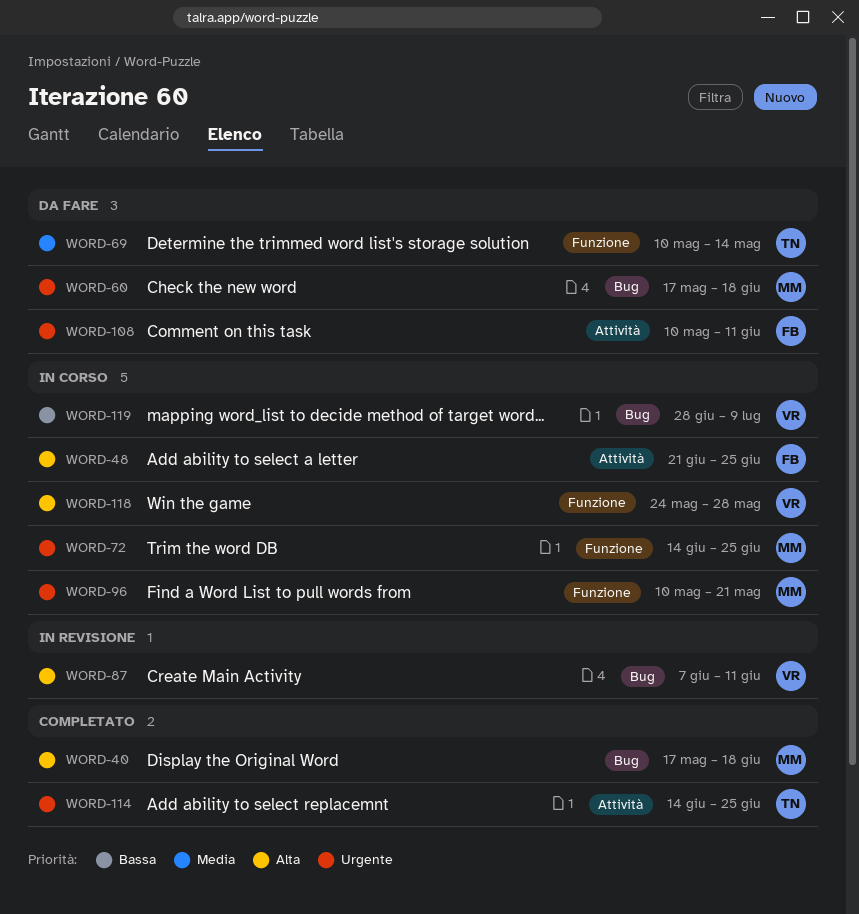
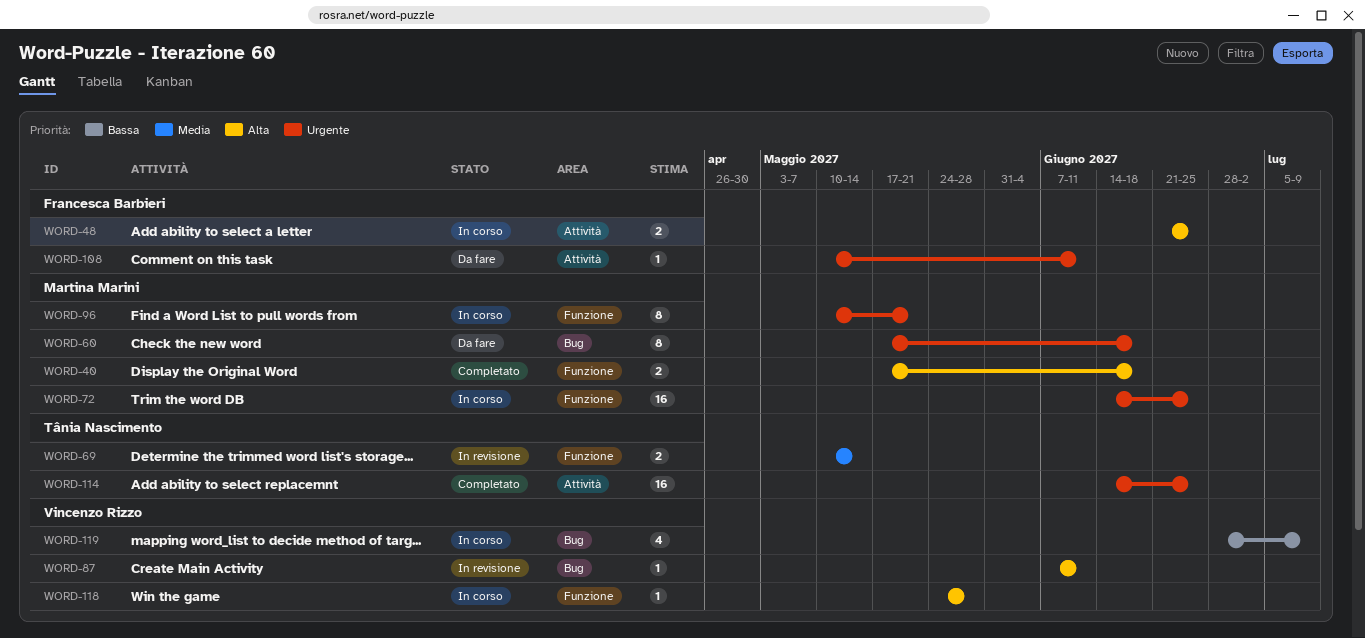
WORD-40, label: Bug -> Funzione
WORD-69, status: Da fare -> In revisione

